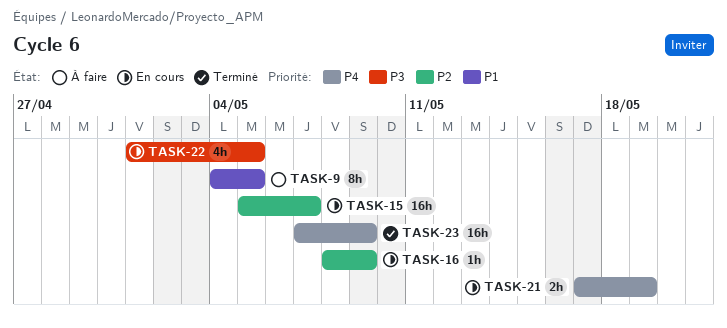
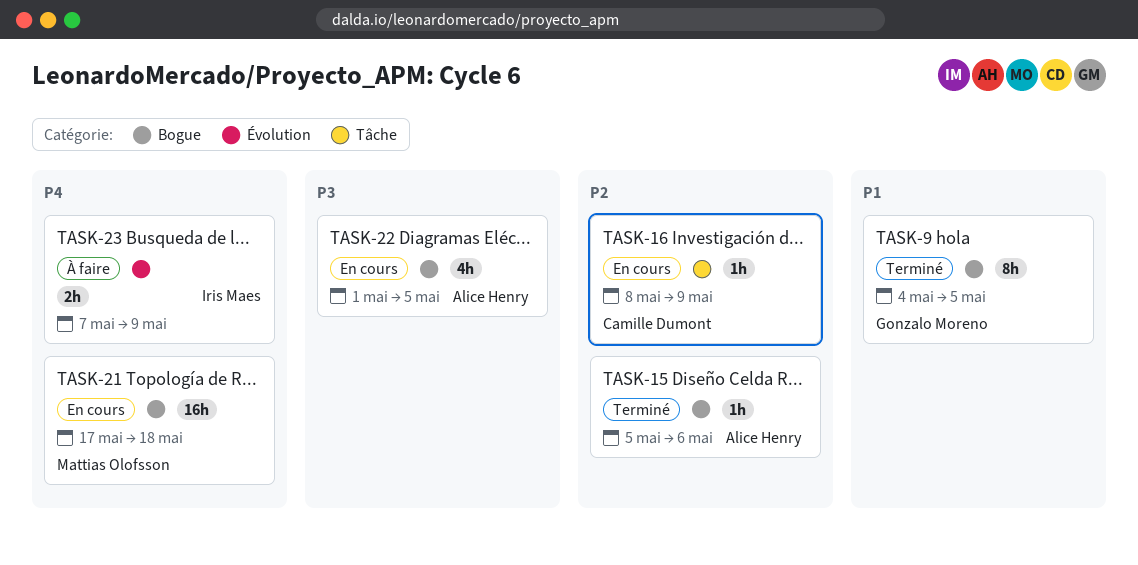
TASK-9, status: À faire -> Terminé
TASK-15, status: En cours -> Terminé
TASK-15, estimate: 16h -> 1h
TASK-15, due: May 7 -> May 6
TASK-21, estimate: 2h -> 16h
TASK-21, due: May 19 -> May 18
TASK-23, status: Terminé -> À faire
TASK-23, estimate: 16h -> 2h

